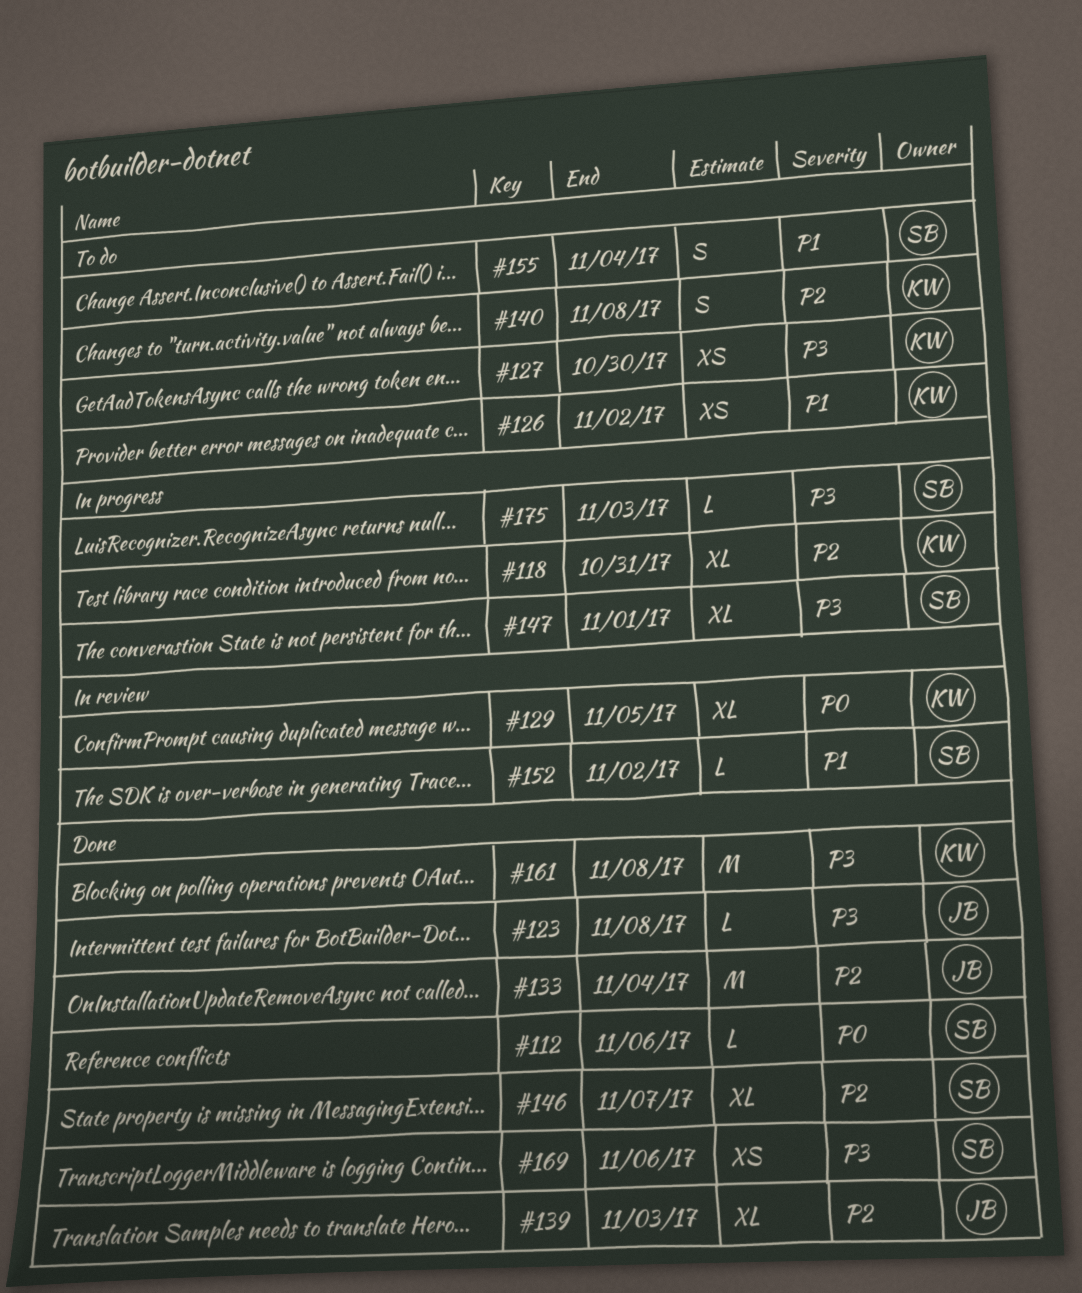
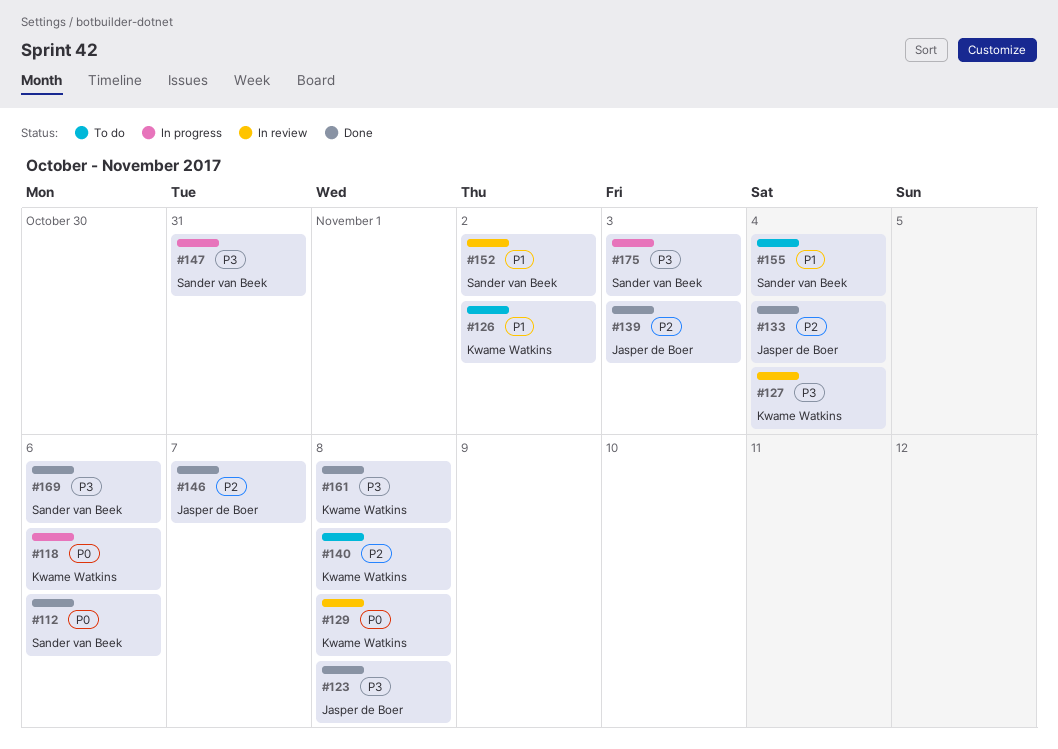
#118, priority: P2 -> P0
#118, due: Oct 31 -> Nov 6
#127, status: To do -> In review
#127, due: Oct 30 -> Nov 4
#129, due: Nov 5 -> Nov 8
#146, owner: Sander van Beek -> Jasper de Boer
#147, due: Nov 1 -> Oct 31

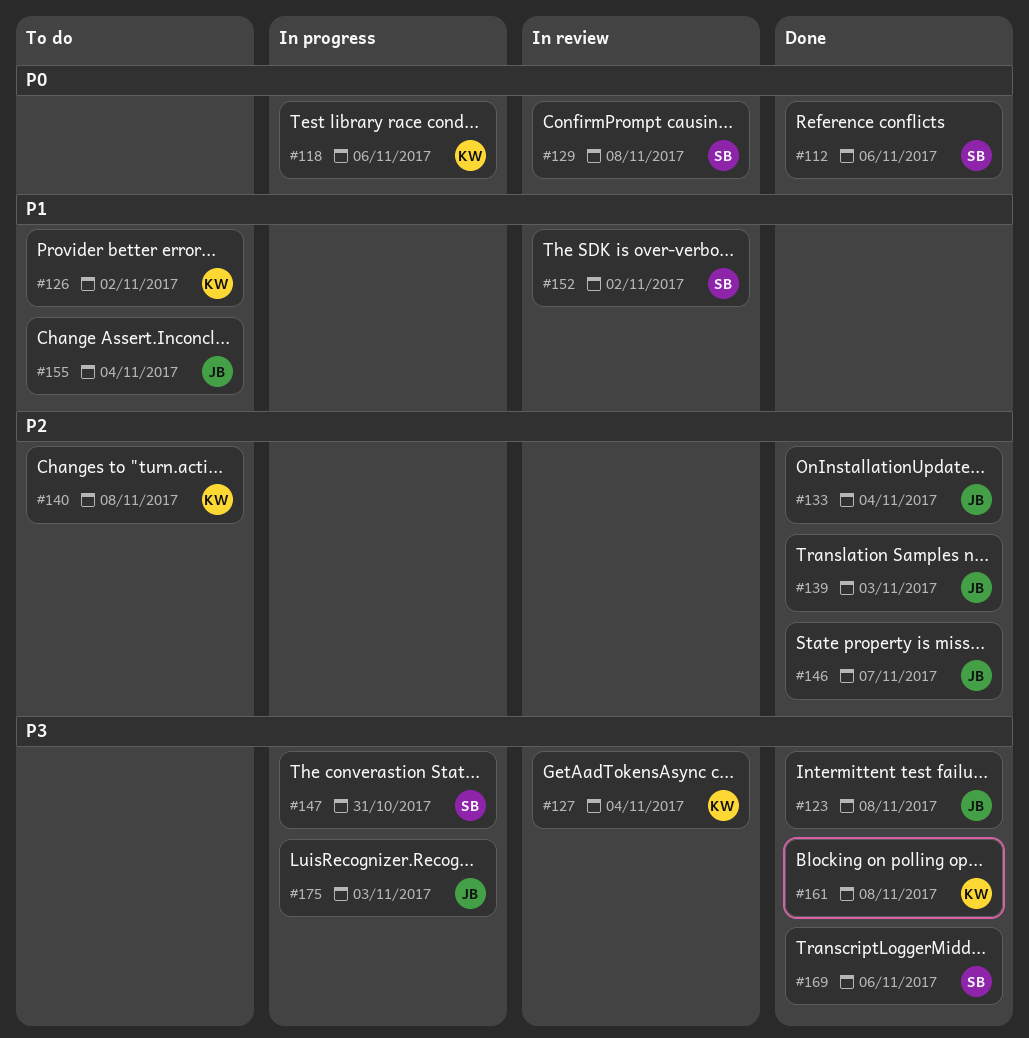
#129, owner: Kwame Watkins -> Sander van Beek
#155, owner: Sander van Beek -> Jasper de Boer
#175, owner: Sander van Beek -> Jasper de Boer

